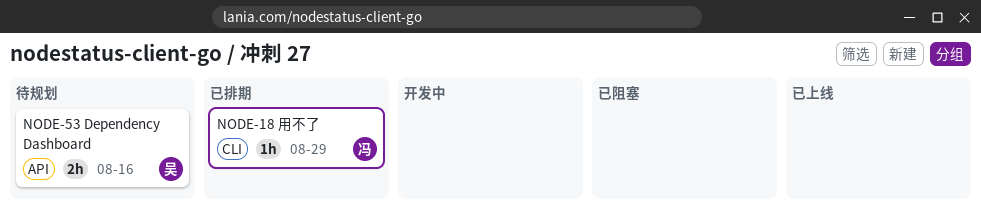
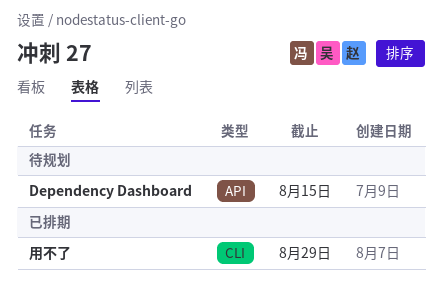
Dependency Dashboard, due: Aug 16 -> Aug 15

